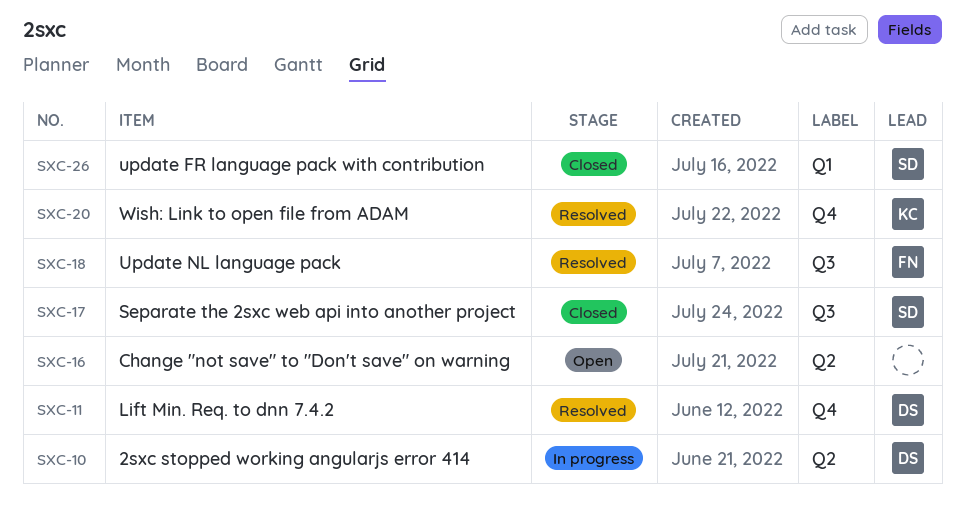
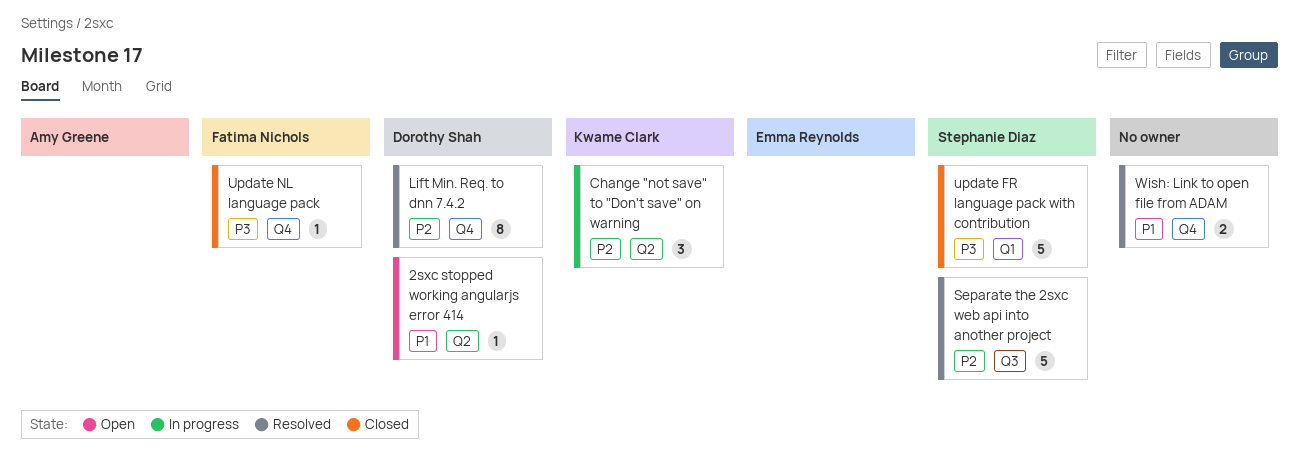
2sxc stopped working angularjs error 414, status: In progress -> Open
Change "not save" to "Don't save" on warning, status: Open -> In progress
Change "not save" to "Don't save" on warning, owner: none -> Kwame Clark
Separate the 2sxc web api into another project, status: Closed -> Resolved
Update NL language pack, status: Resolved -> Closed
Update NL language pack, label: Q3 -> Q4
Wish: Link to open file from ADAM, owner: Kwame Clark -> none

